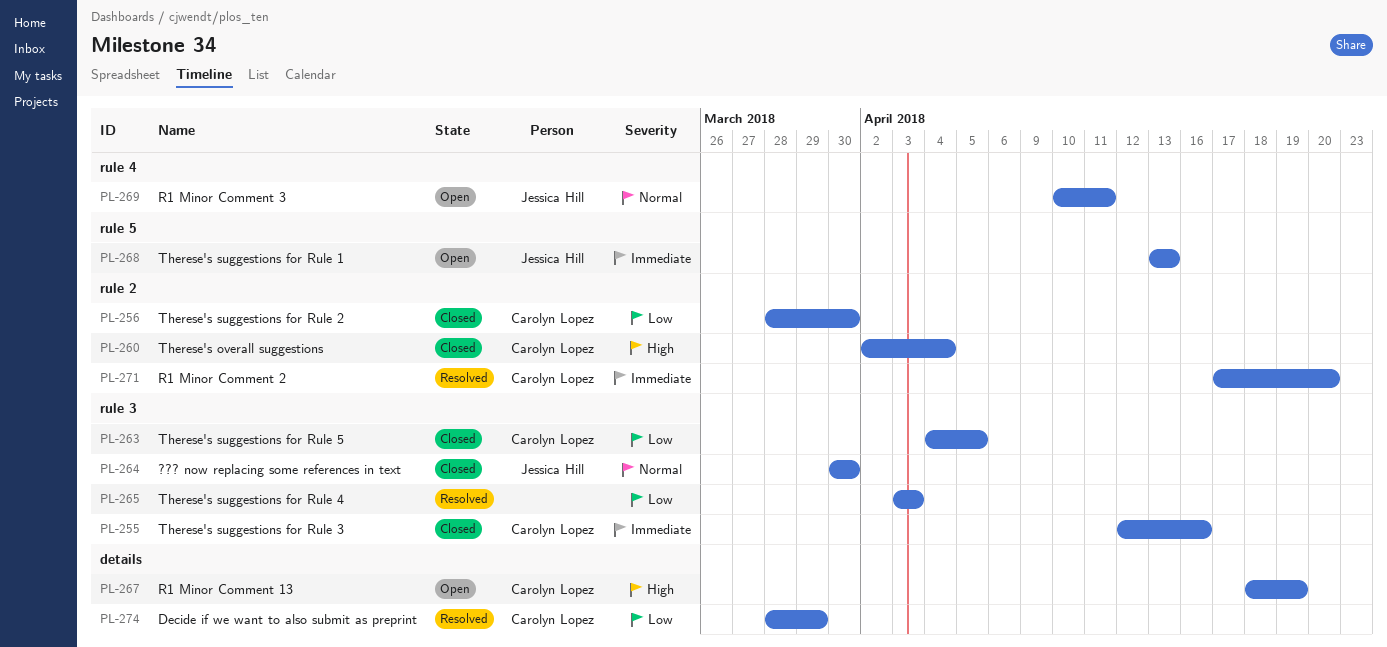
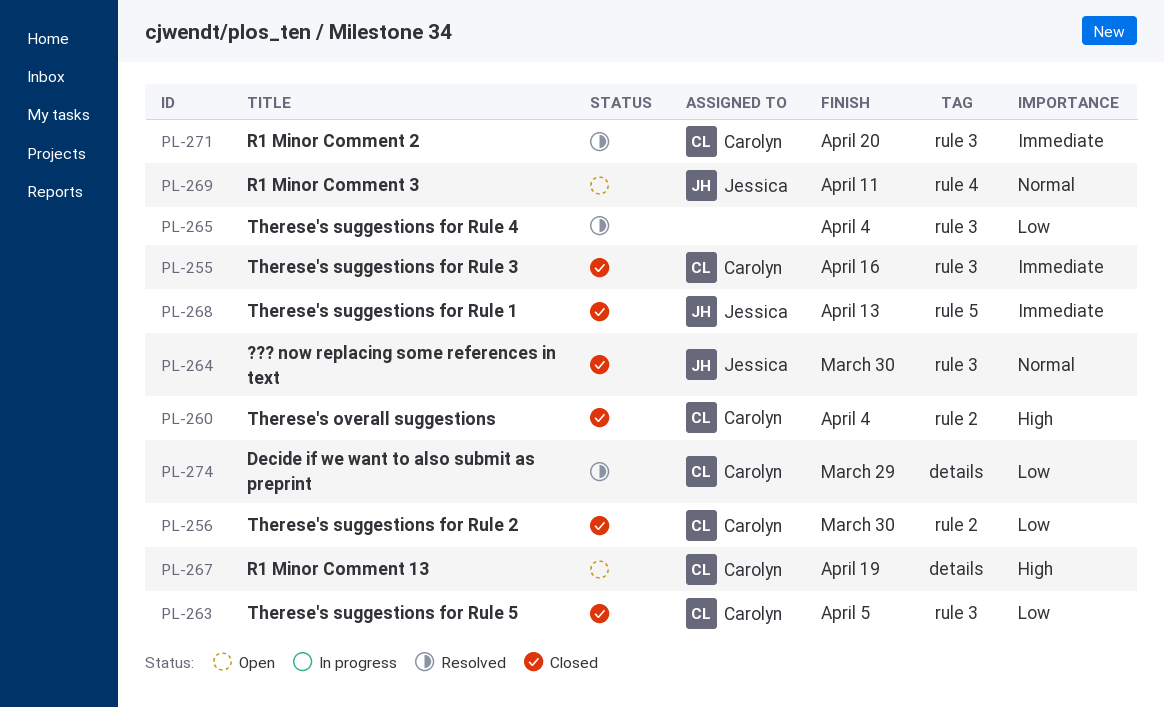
PL-265, due: Apr 3 -> Apr 4
PL-268, status: Open -> Closed
PL-271, label: rule 2 -> rule 3

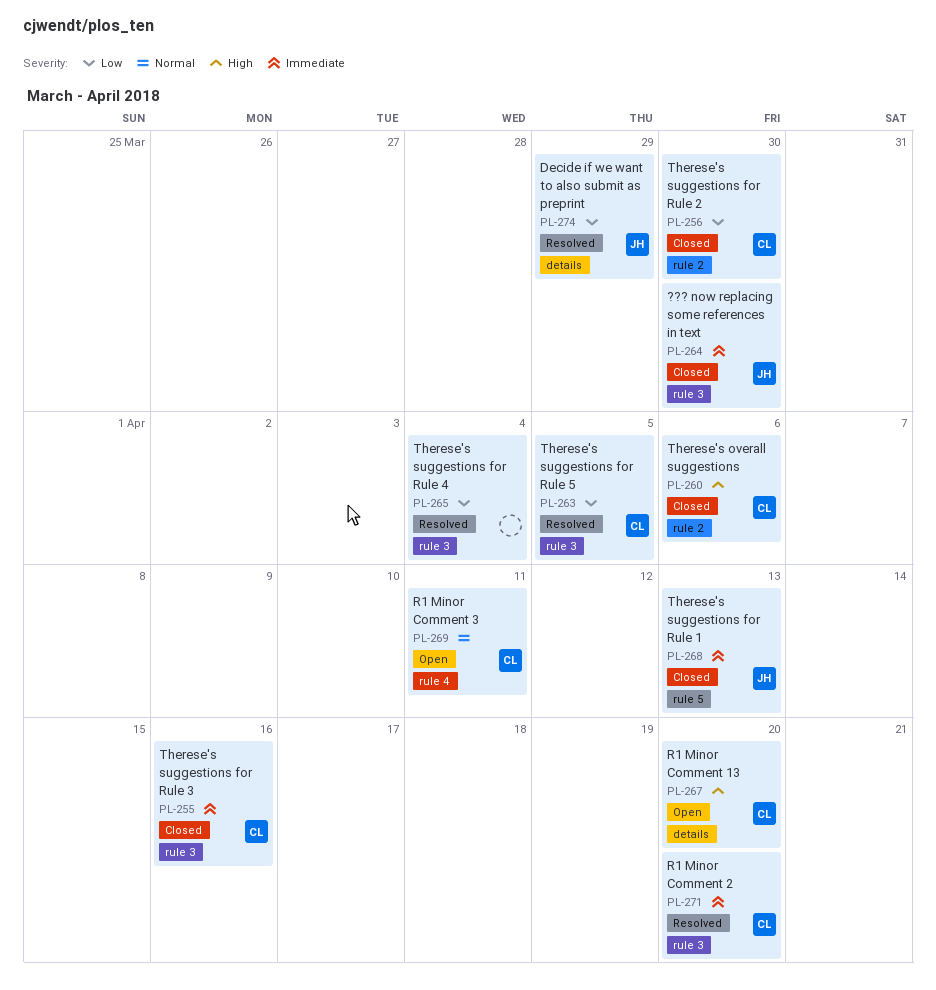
PL-260, due: Apr 4 -> Apr 6
PL-263, status: Closed -> Resolved
PL-264, priority: Normal -> Immediate
PL-267, due: Apr 19 -> Apr 20
PL-269, owner: Jessica -> Carolyn
PL-274, owner: Carolyn -> Jessica

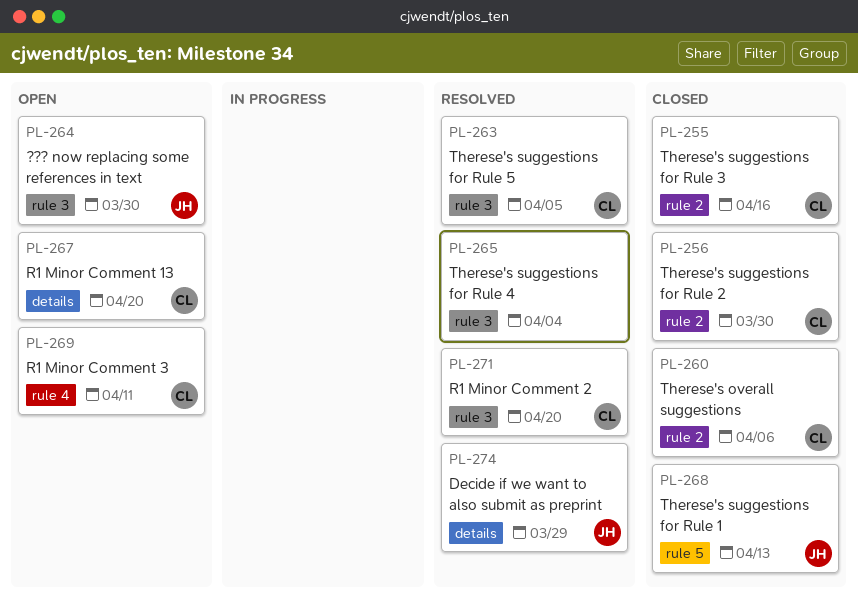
PL-255, label: rule 3 -> rule 2
PL-264, status: Closed -> Open

